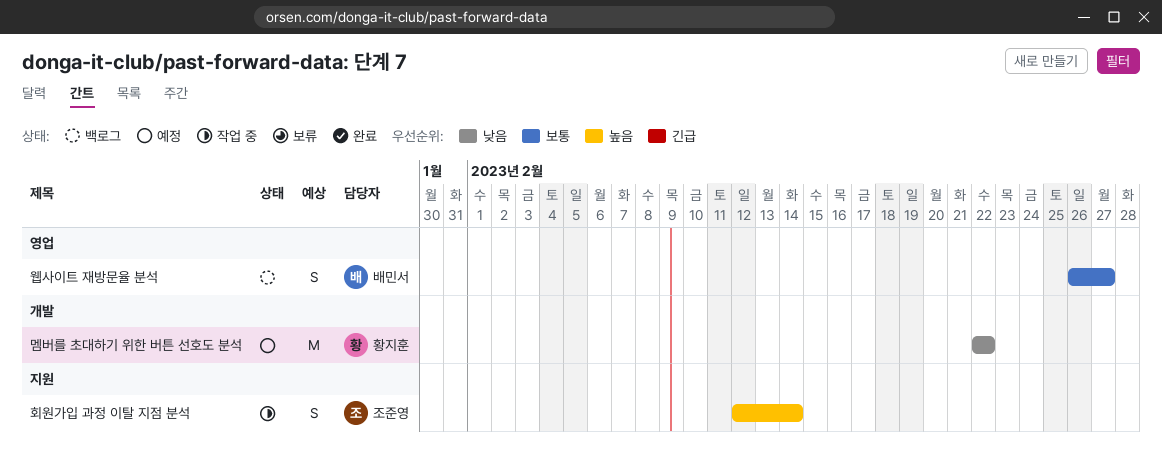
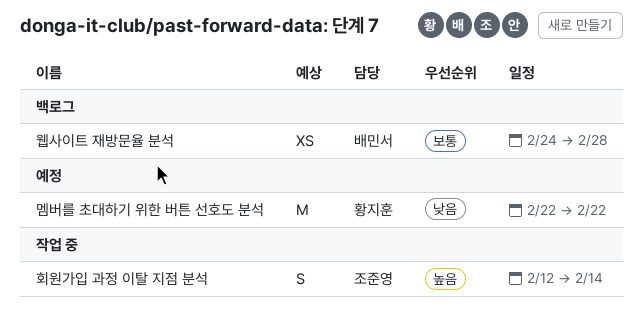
웹사이트 재방문율 분석, estimate: S -> XS
웹사이트 재방문율 분석, start: Feb 26 -> Feb 24
웹사이트 재방문율 분석, due: Feb 27 -> Feb 28

